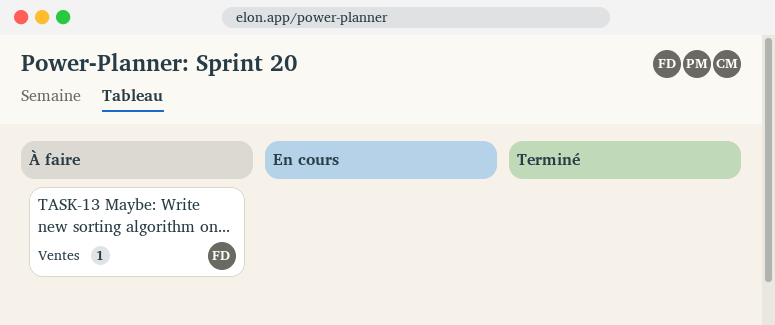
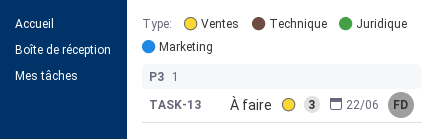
TASK-13, estimate: 1 -> 3

